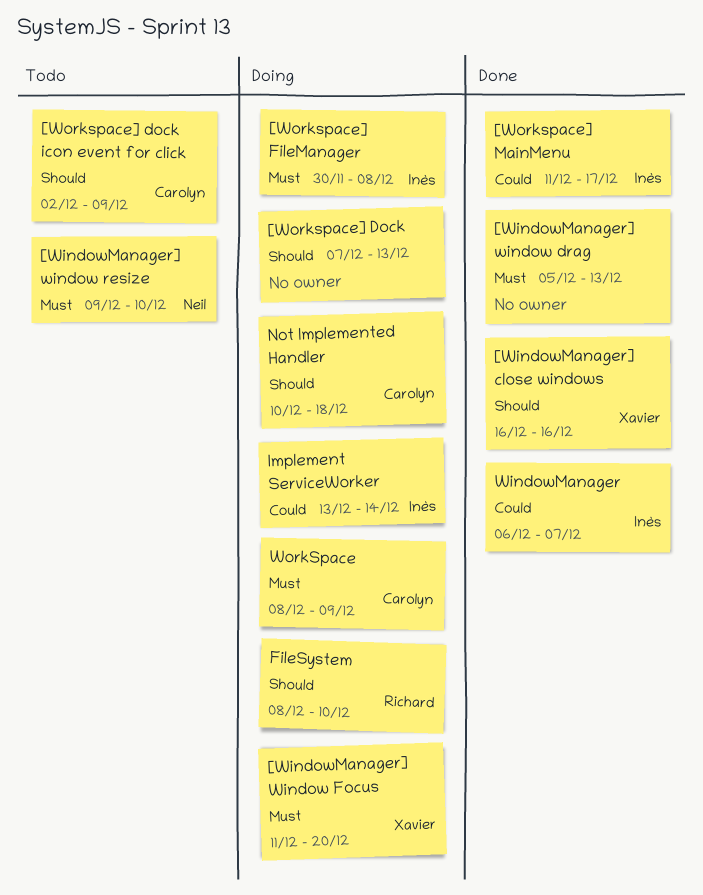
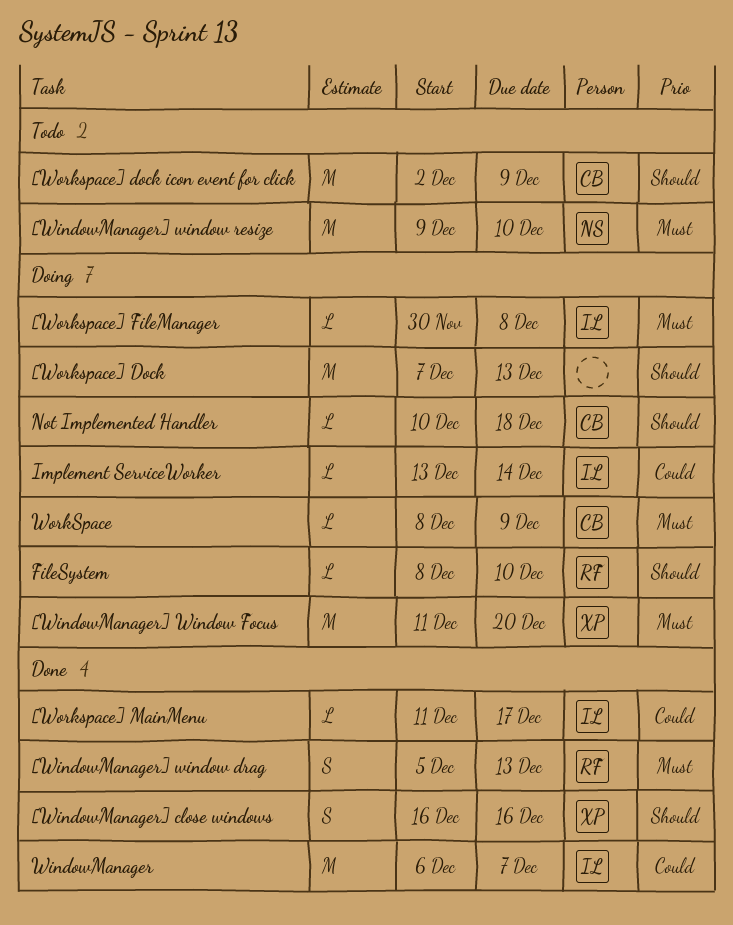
[WindowManager] window drag, owner: none -> Richard

